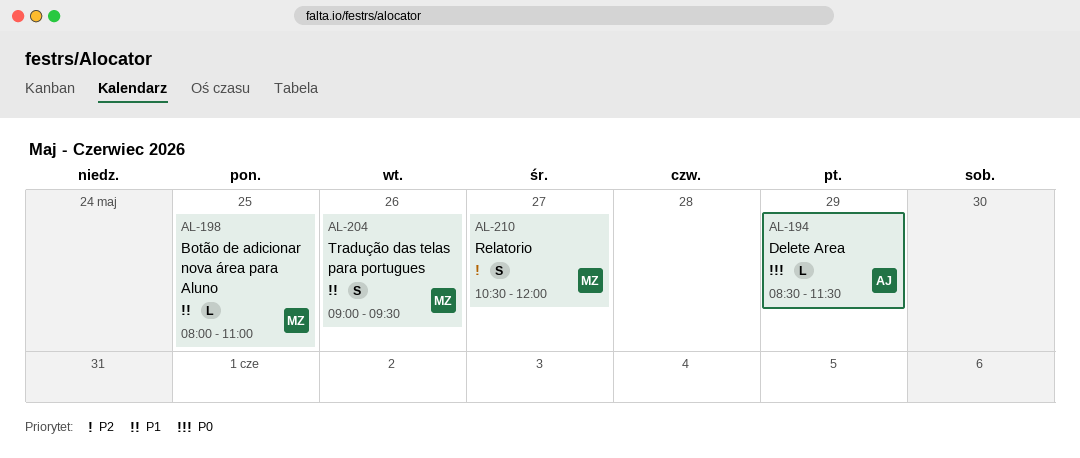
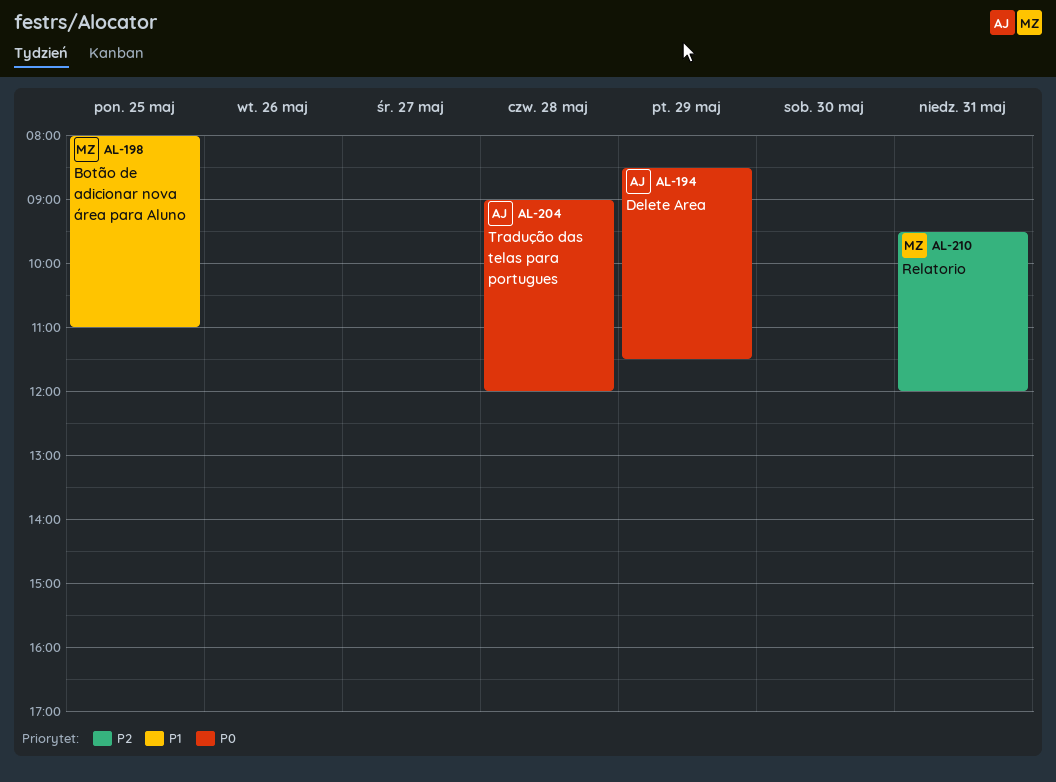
AL-204, owner: MZ -> AJ
AL-204, priority: P1 -> P0
AL-204, day: May 26 -> May 28
AL-204, ends: 09:30 -> 12:00
AL-210, day: May 27 -> May 31
AL-210, begins: 10:30 -> 09:30

